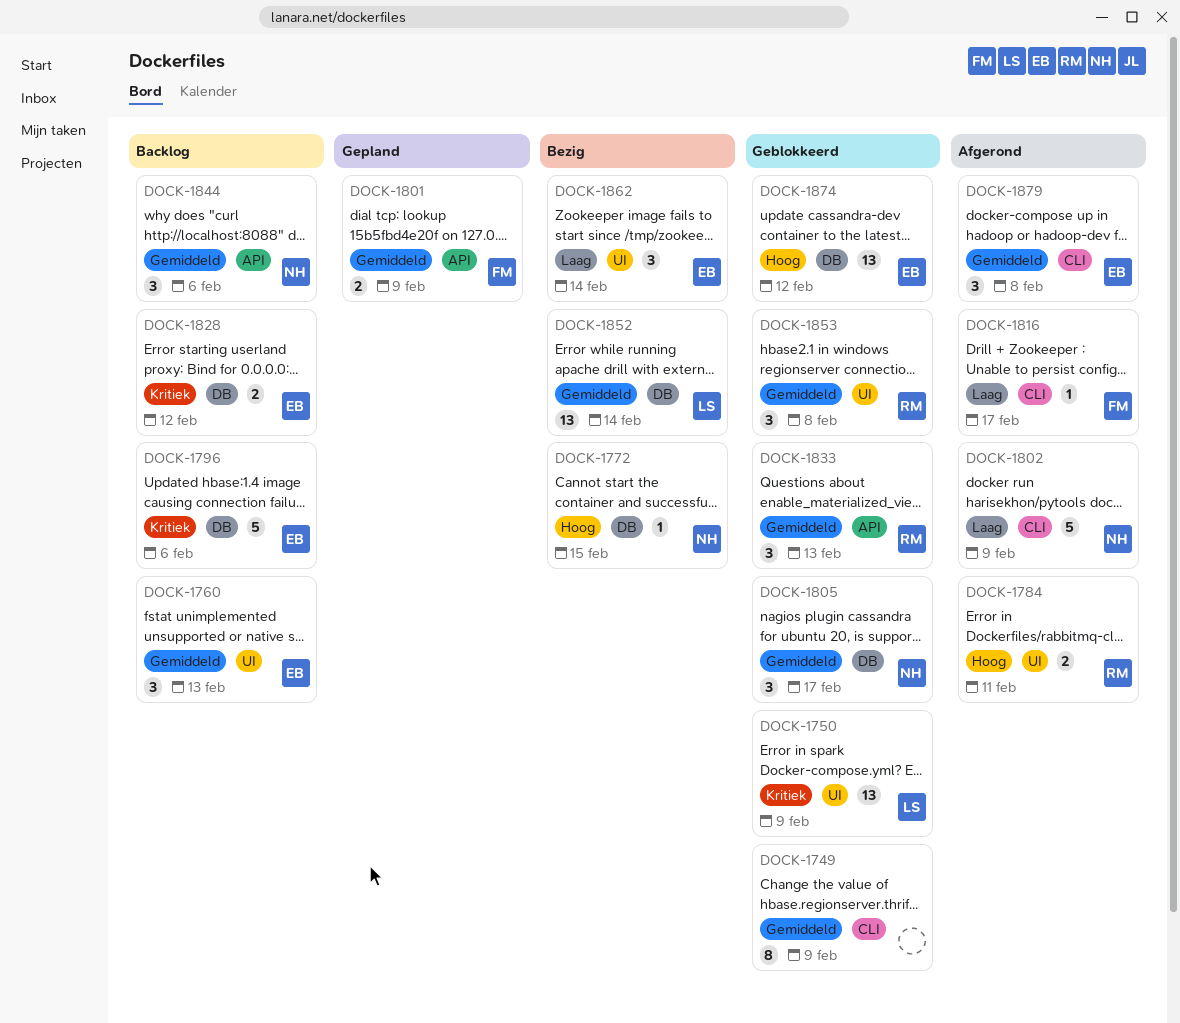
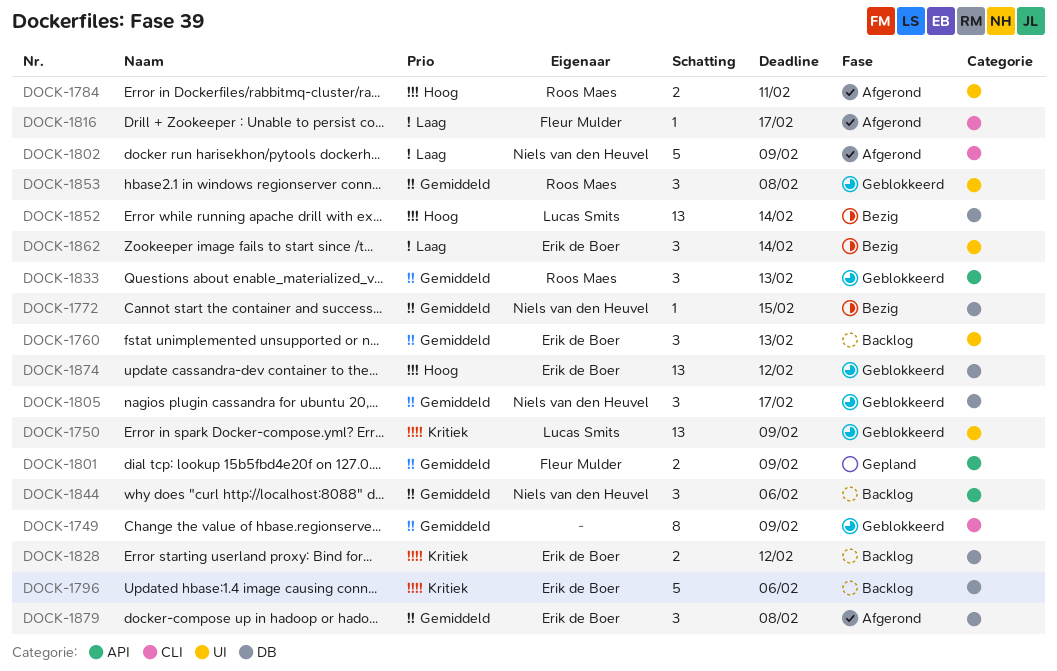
DOCK-1772, priority: Hoog -> Gemiddeld
DOCK-1852, priority: Gemiddeld -> Hoog
DOCK-1879, label: CLI -> DB

